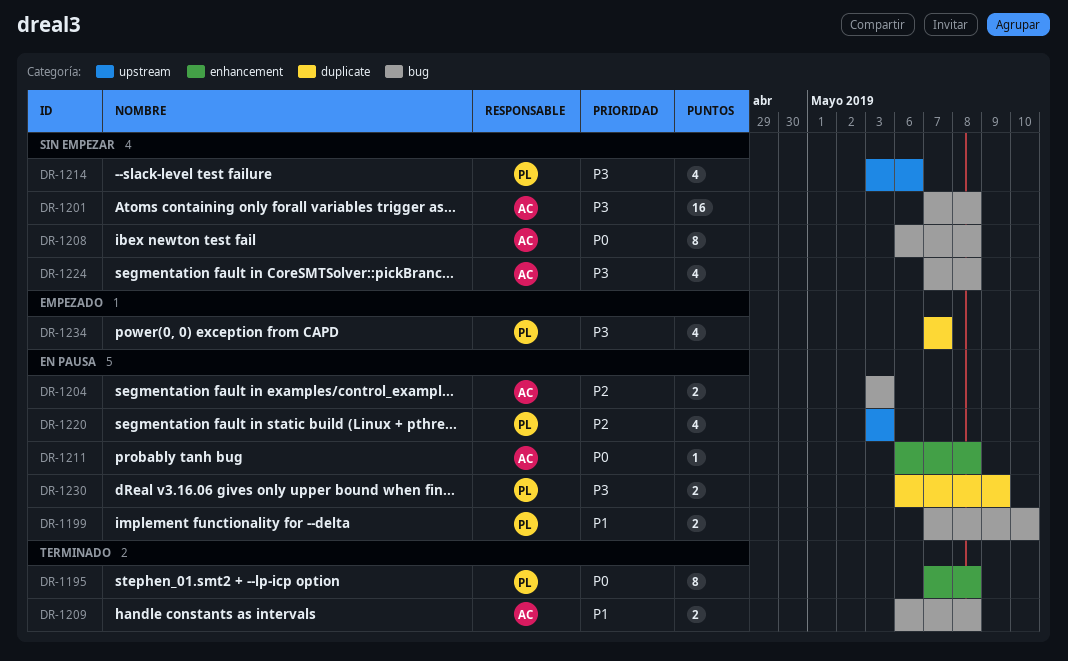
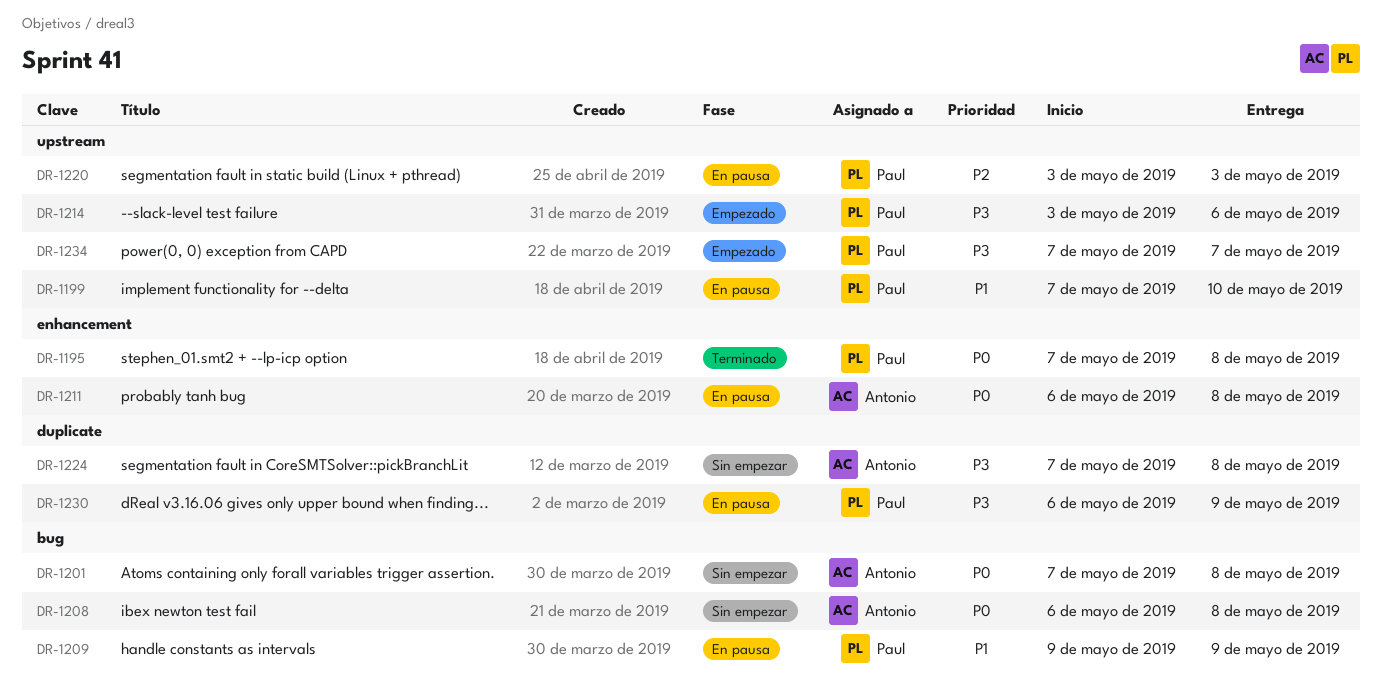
DR-1199, label: bug -> upstream
DR-1201, priority: P3 -> P0
DR-1204: present -> none
DR-1209, status: Terminado -> En pausa
DR-1209, owner: Antonio -> Paul
DR-1209, start: May 6 -> May 9
DR-1209, due: May 8 -> May 9
DR-1214, status: Sin empezar -> Empezado
DR-1224, label: bug -> duplicate
DR-1234, label: duplicate -> upstream

